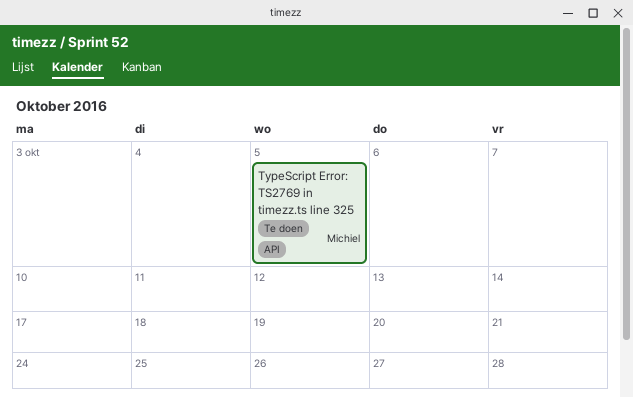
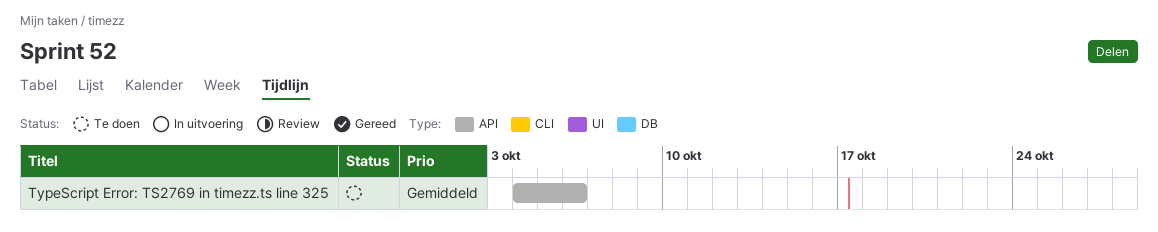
TypeScript Error: TS2769 in timezz.ts line 325, due: Oct 5 -> Oct 6

